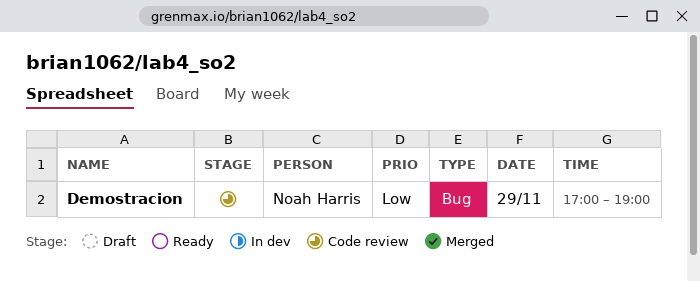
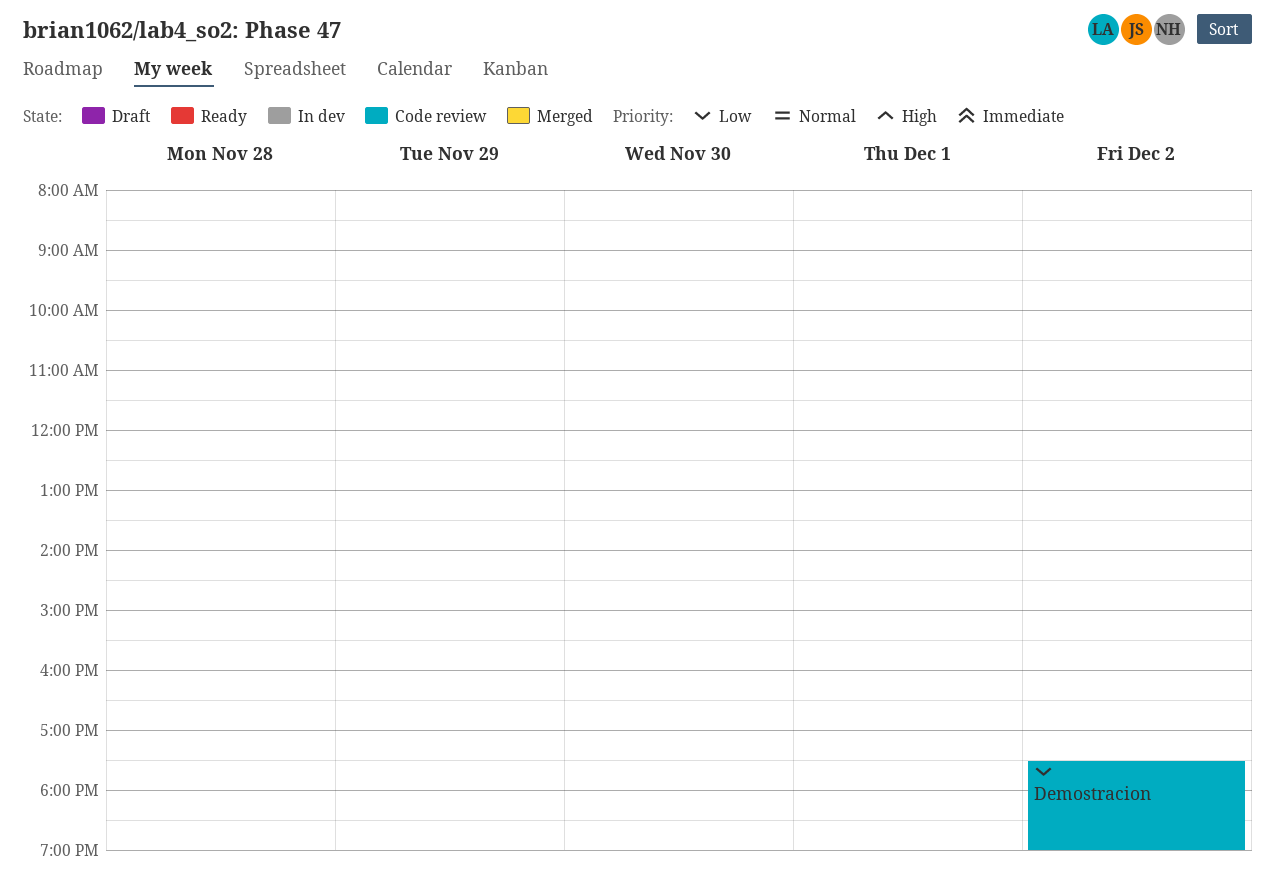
Demostracion, day: Nov 29 -> Dec 2
Demostracion, begins: 17:00 -> 17:30

